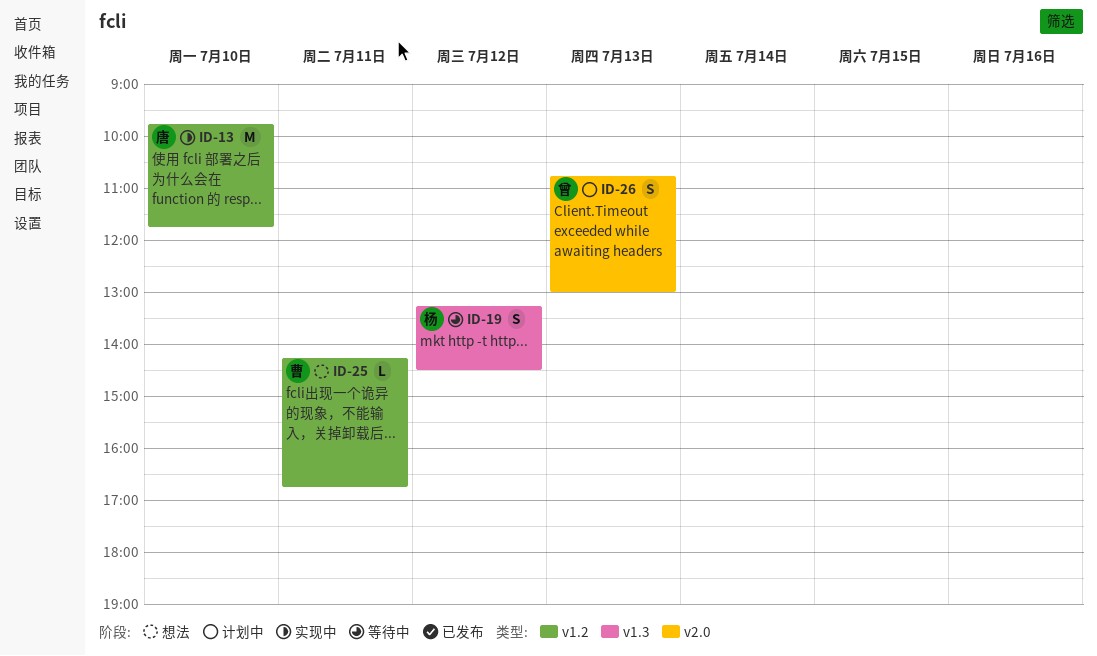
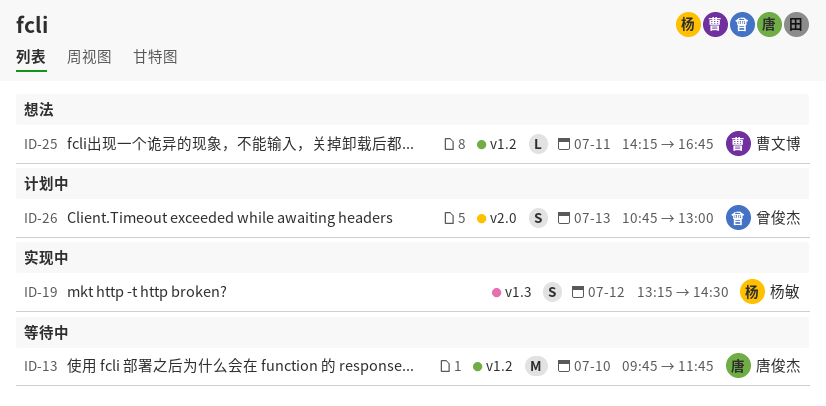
ID-13, status: 实现中 -> 等待中
ID-19, status: 等待中 -> 实现中

